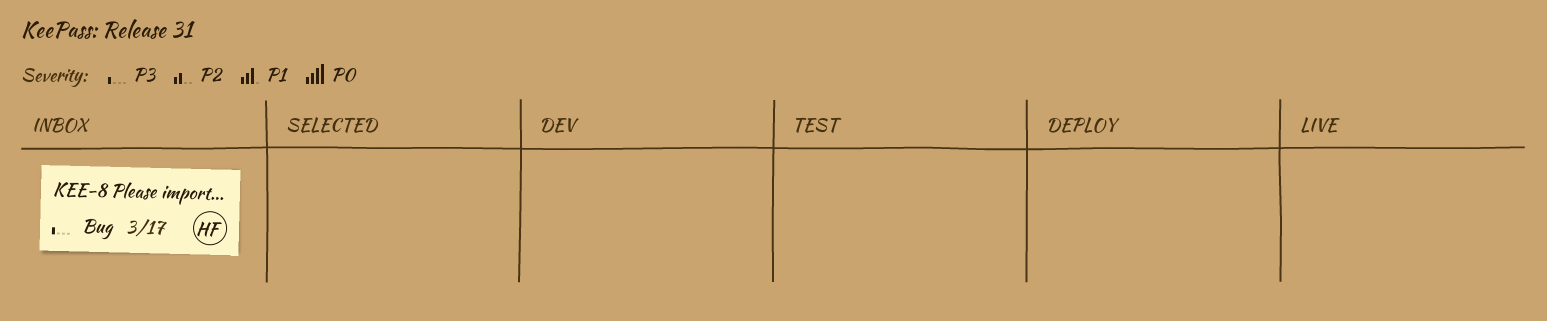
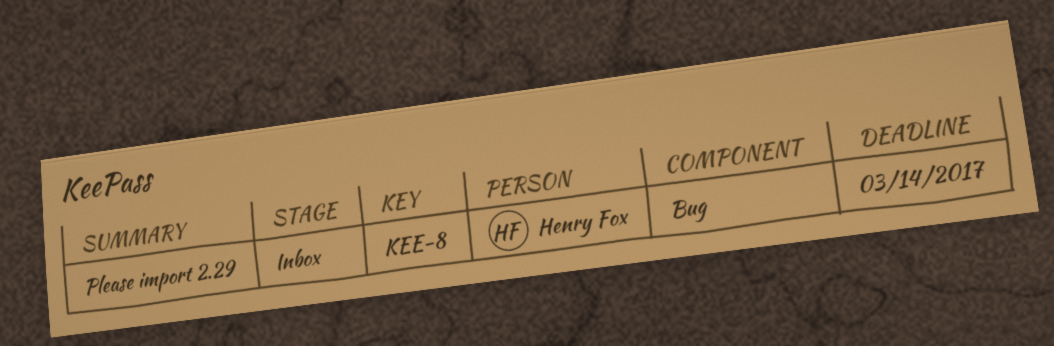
KEE-8, due: Mar 17 -> Mar 14

